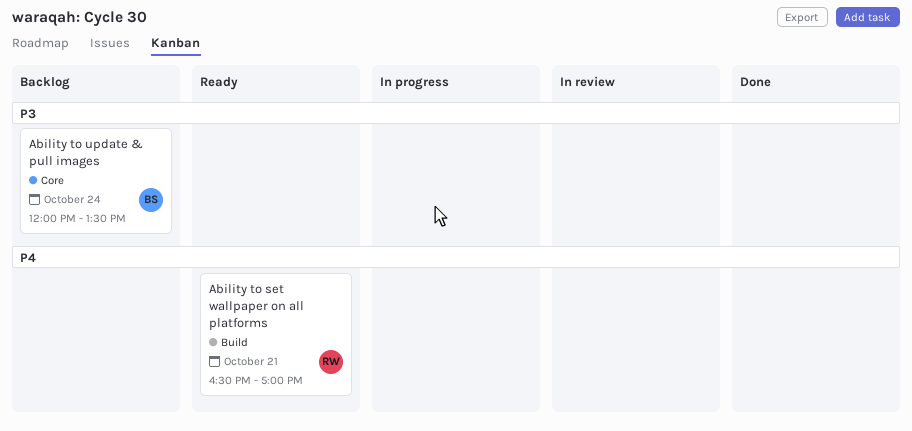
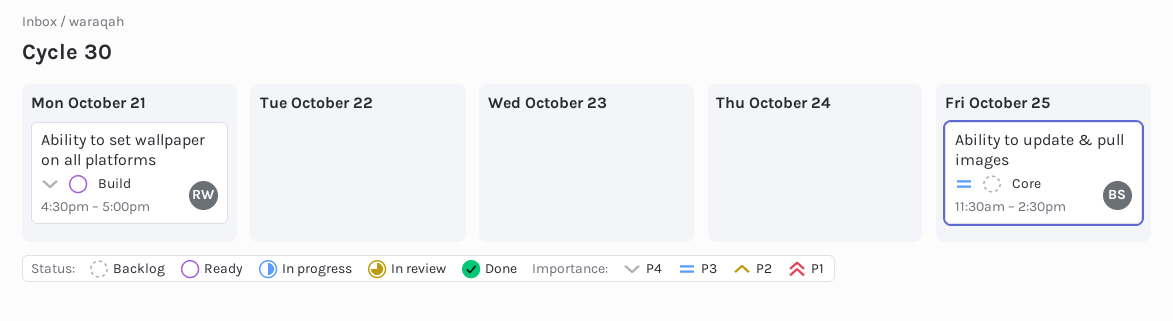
Ability to update & pull images, day: Oct 24 -> Oct 25
Ability to update & pull images, begins: 12:00 -> 11:30
Ability to update & pull images, ends: 13:30 -> 14:30

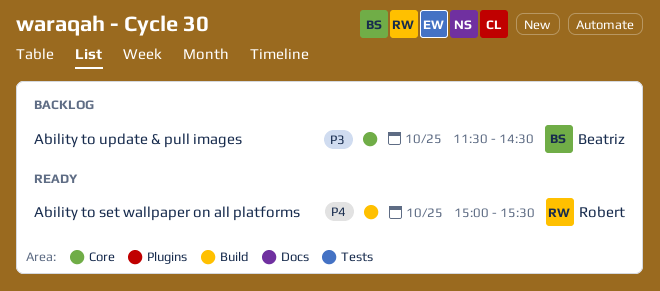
Ability to set wallpaper on all platforms, day: Oct 21 -> Oct 25
Ability to set wallpaper on all platforms, begins: 16:30 -> 15:00
Ability to set wallpaper on all platforms, ends: 17:00 -> 15:30

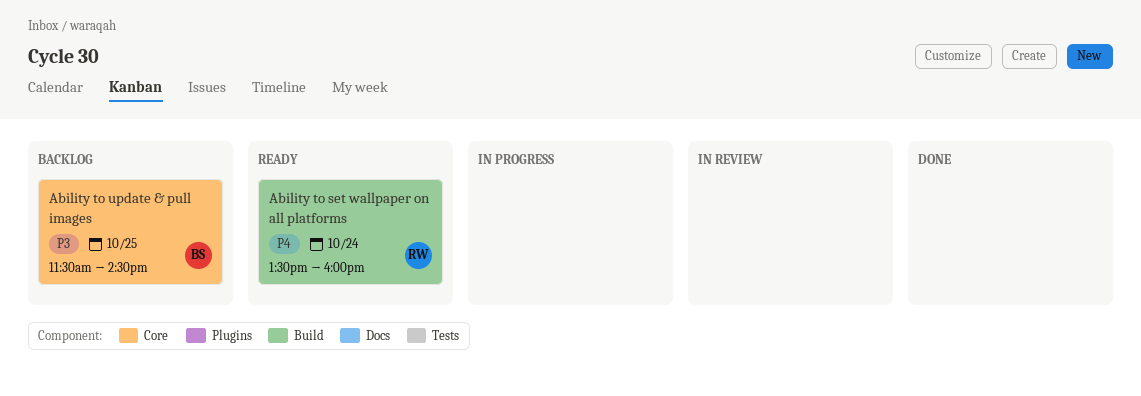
Ability to set wallpaper on all platforms, day: Oct 25 -> Oct 24
Ability to set wallpaper on all platforms, begins: 15:00 -> 13:30
Ability to set wallpaper on all platforms, ends: 15:30 -> 16:00

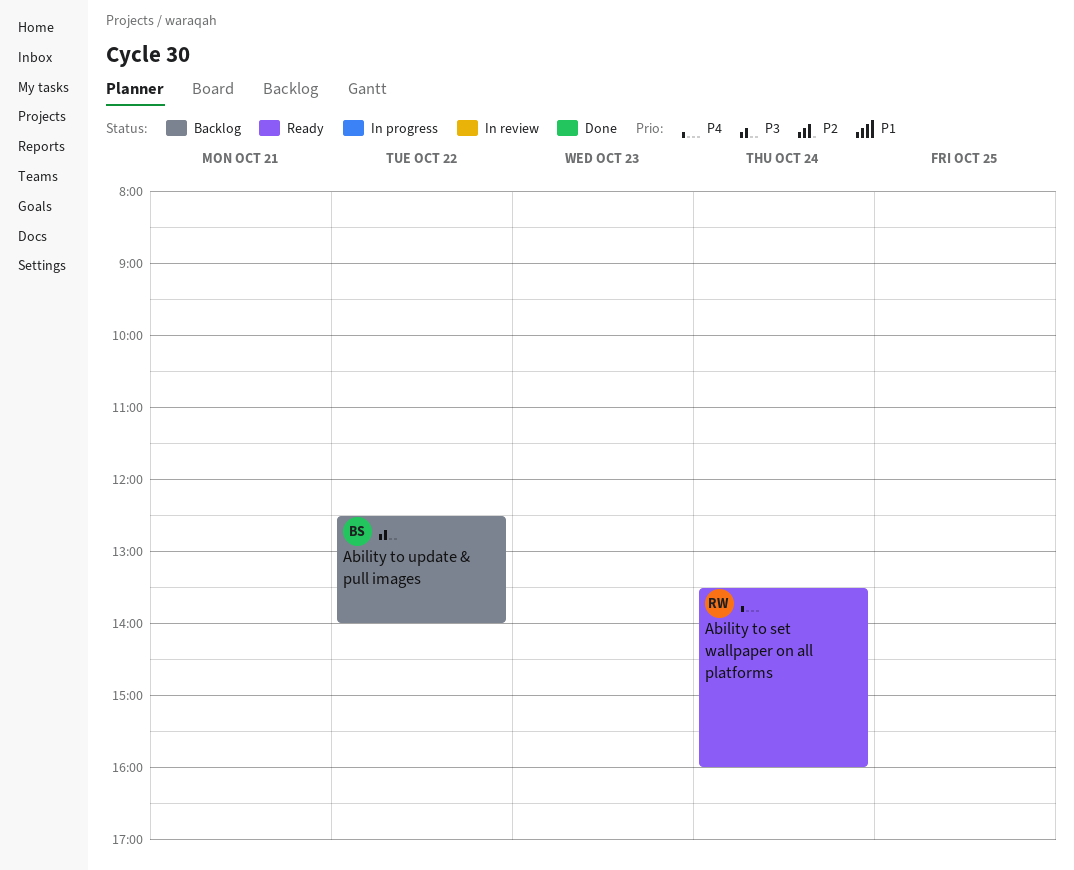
Ability to update & pull images, day: Oct 25 -> Oct 22
Ability to update & pull images, begins: 11:30 -> 12:30
Ability to update & pull images, ends: 14:30 -> 14:00

